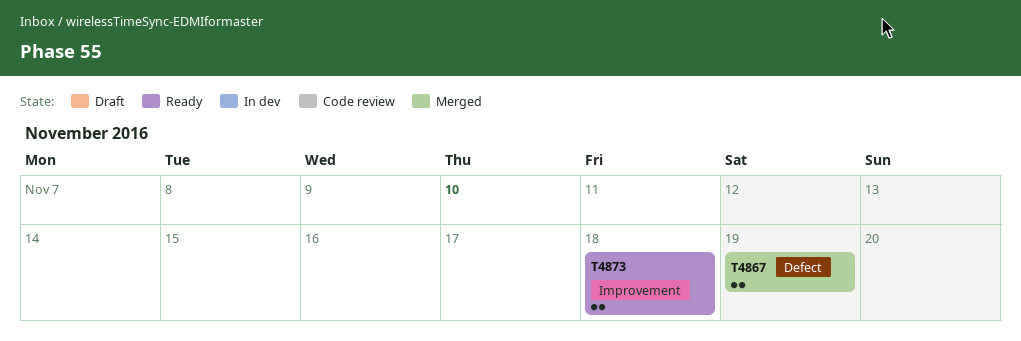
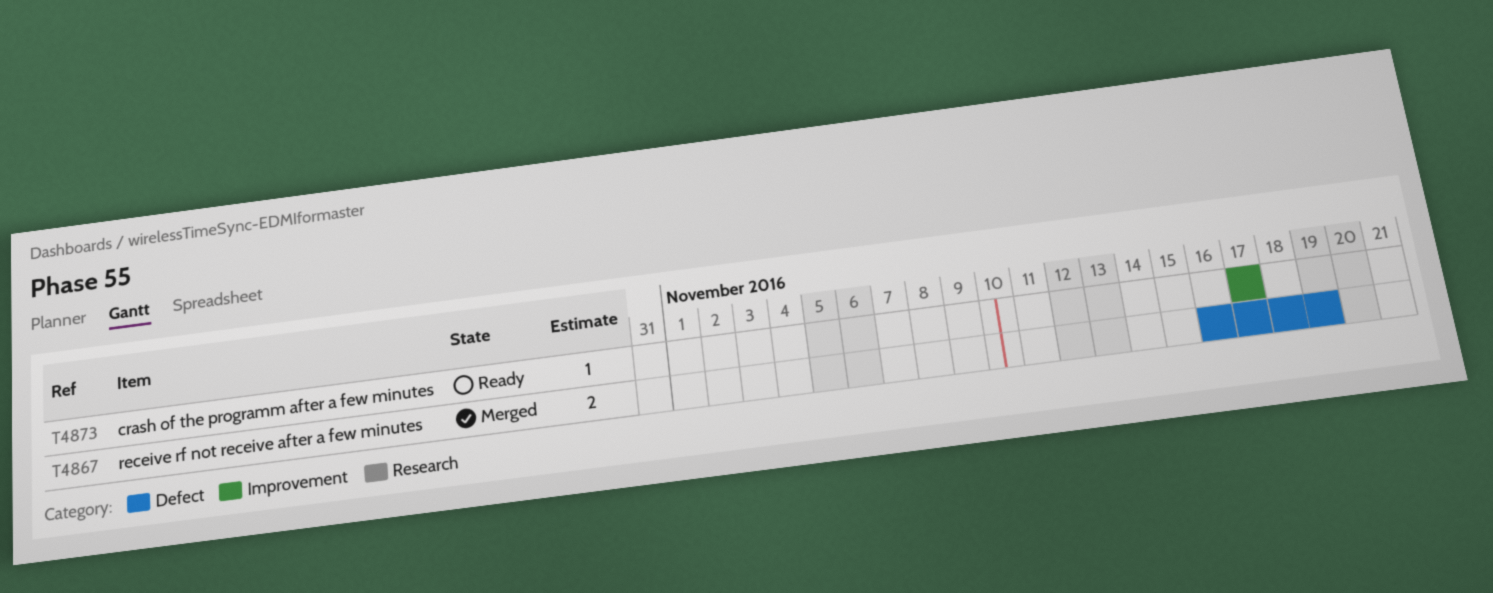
T4873, estimate: 2 -> 1
T4873, due: Nov 18 -> Nov 17

